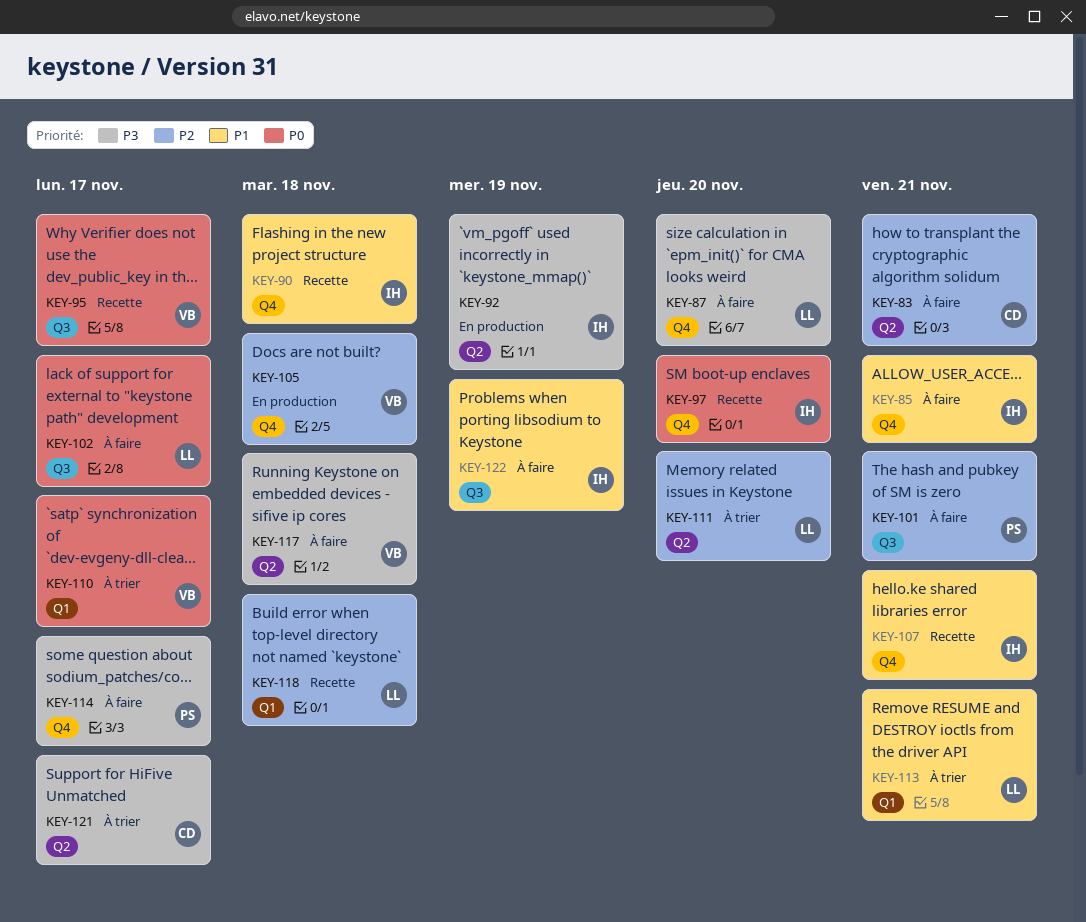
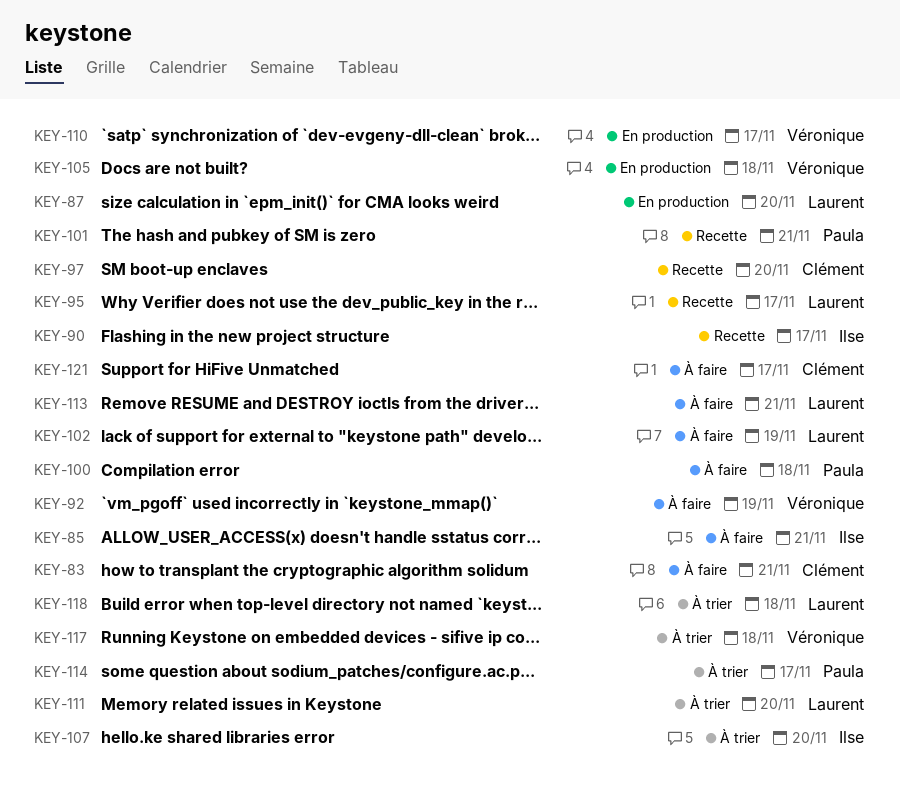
KEY-87, status: À faire -> En production
KEY-90, due: Nov 18 -> Nov 17
KEY-92, status: En production -> À faire
KEY-92, owner: Ilse -> Véronique
KEY-95, owner: Véronique -> Laurent
KEY-97, owner: Ilse -> Clément
KEY-100: none -> present
KEY-101, status: À faire -> Recette
KEY-102, due: Nov 17 -> Nov 19
KEY-107, status: Recette -> À trier
KEY-107, due: Nov 21 -> Nov 20
KEY-110, status: À trier -> En production
KEY-113, status: À trier -> À faire
KEY-114, status: À faire -> À trier
KEY-117, status: À faire -> À trier
KEY-118, status: Recette -> À trier
KEY-121, status: À trier -> À faire
KEY-122: present -> none

